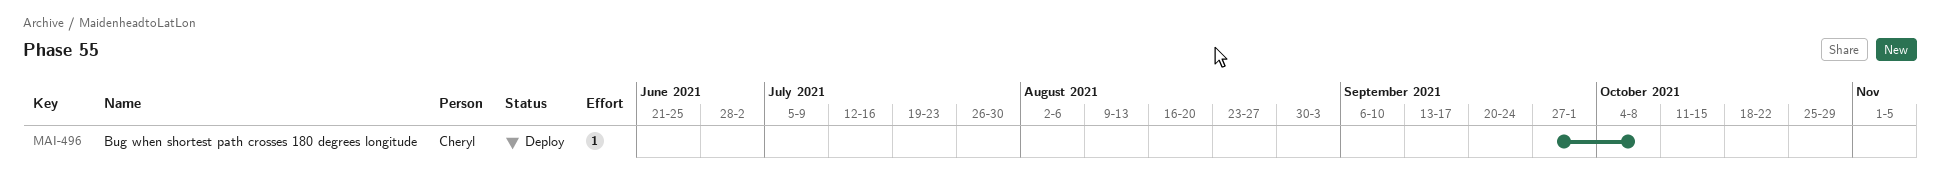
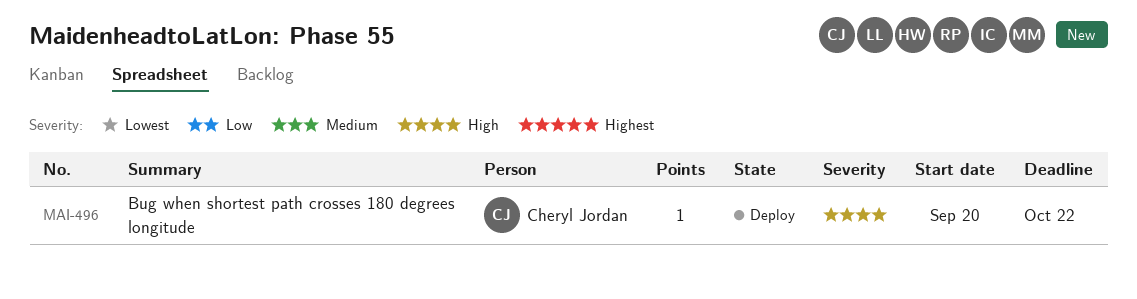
MAI-496, start: Sep 27 -> Sep 20
MAI-496, due: Oct 8 -> Oct 22

